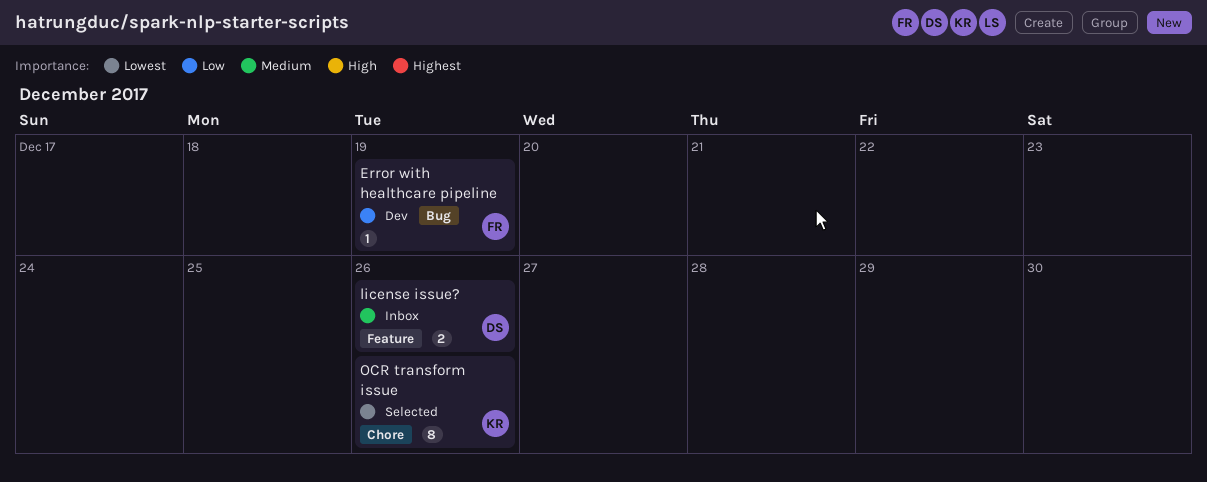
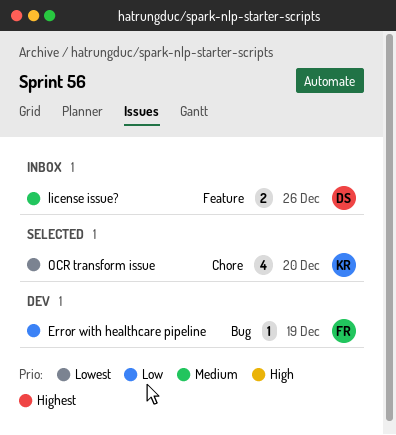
OCR transform issue, estimate: 8 -> 4
OCR transform issue, due: Dec 26 -> Dec 20

